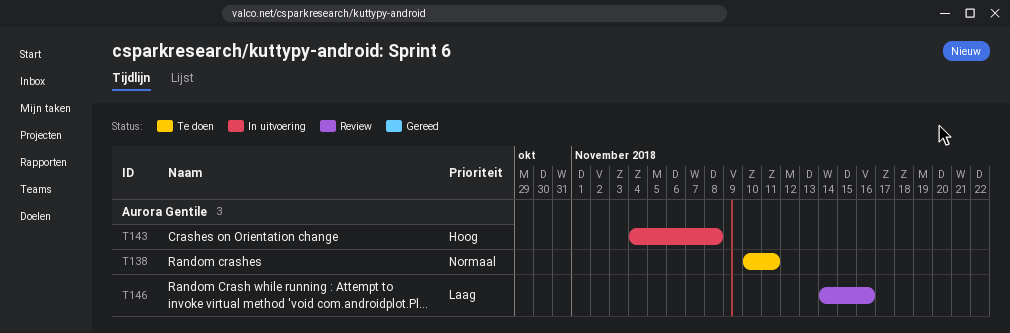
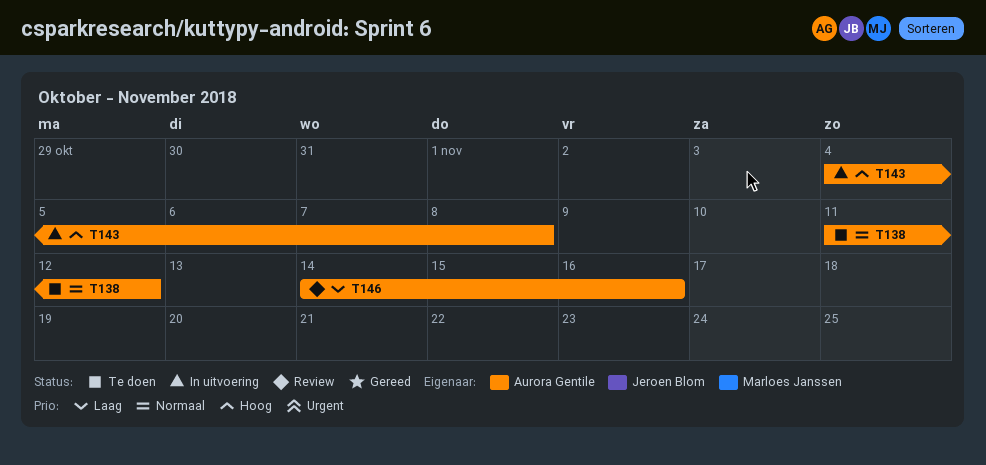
T138, start: Nov 10 -> Nov 11
T138, due: Nov 11 -> Nov 12

